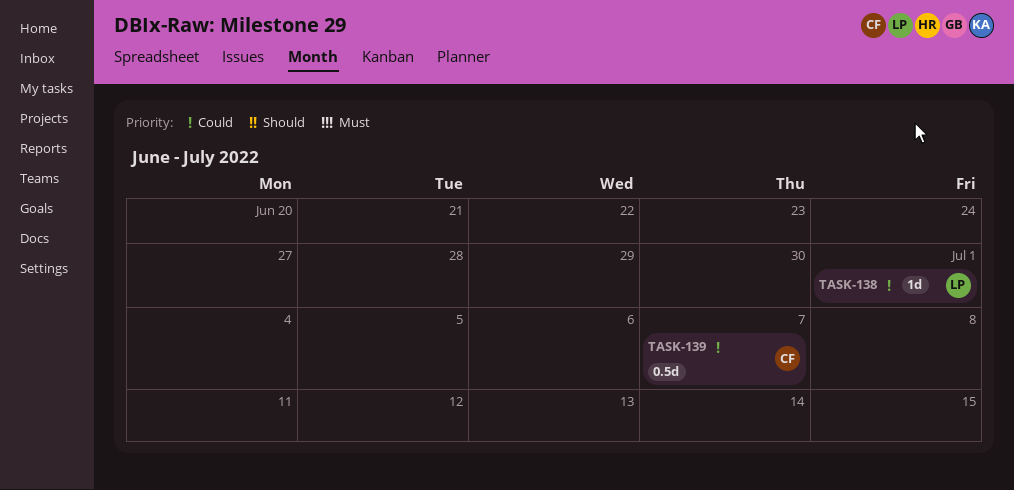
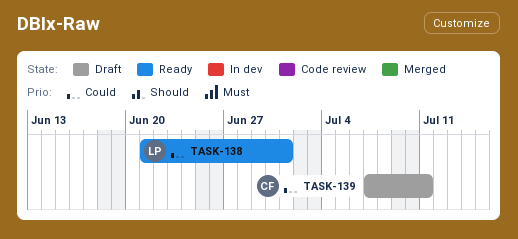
TASK-139, due: Jul 7 -> Jul 11

